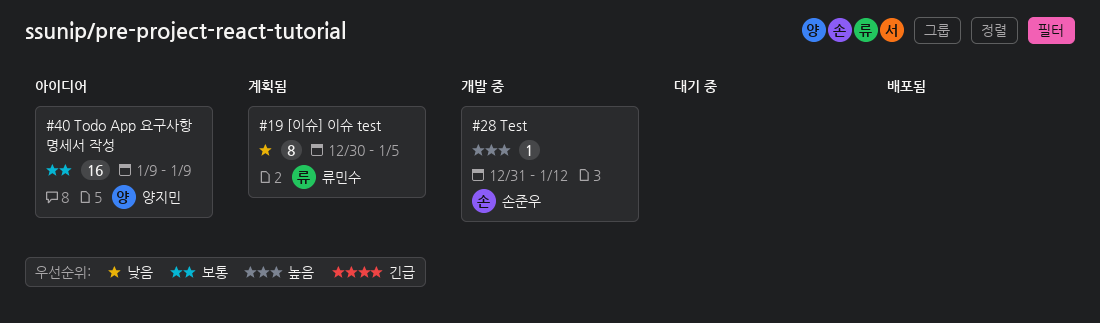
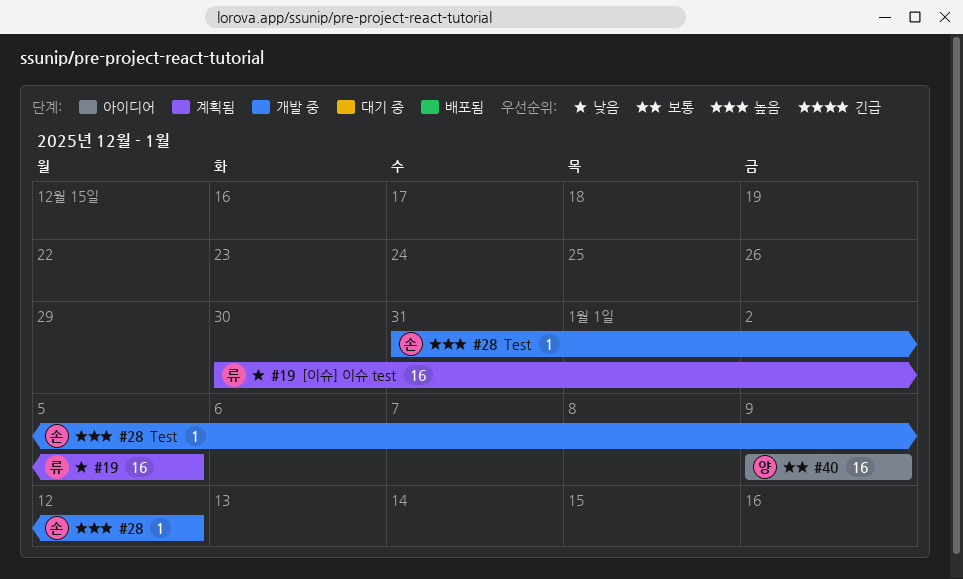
#19, estimate: 8 -> 16

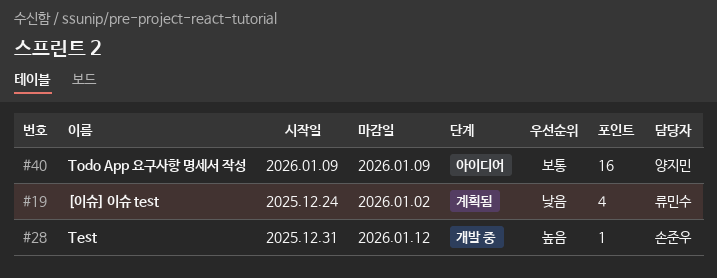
#19, estimate: 16 -> 4
#19, start: Dec 30 -> Dec 24
#19, due: Jan 5 -> Jan 2

